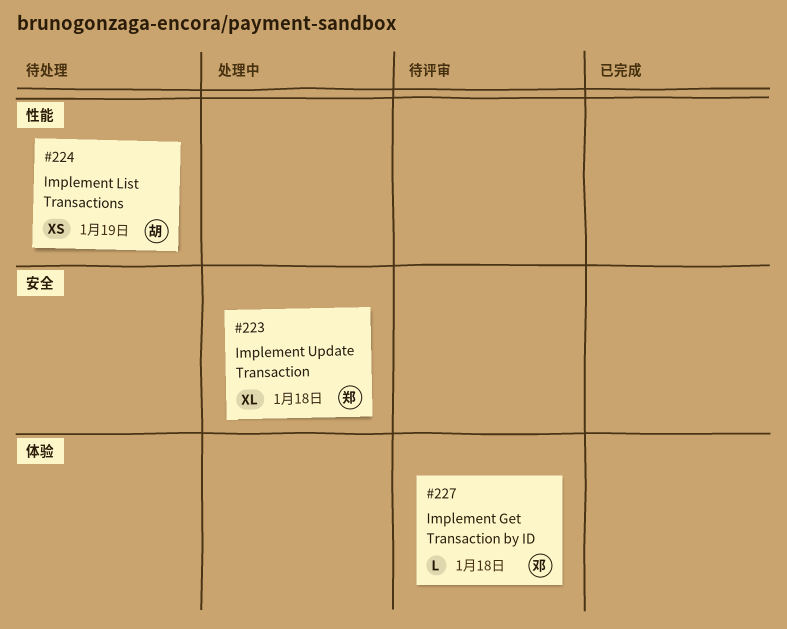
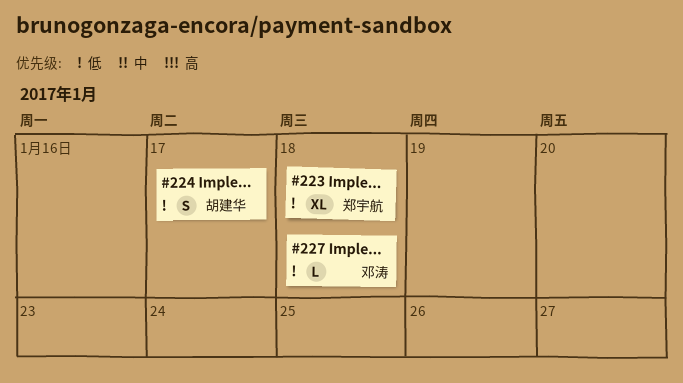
#224, estimate: XS -> S
#224, due: Jan 19 -> Jan 17

